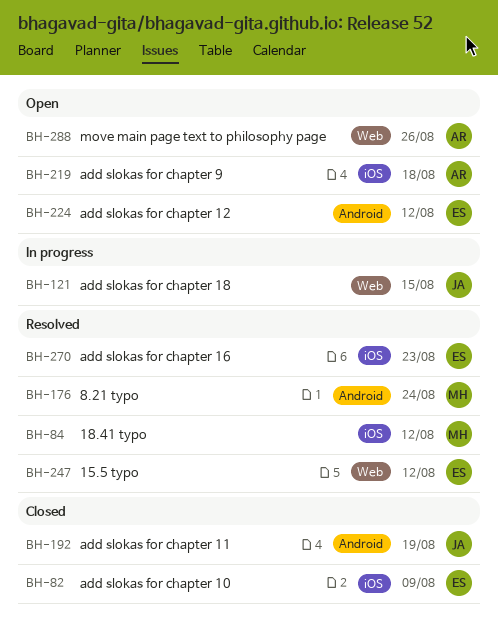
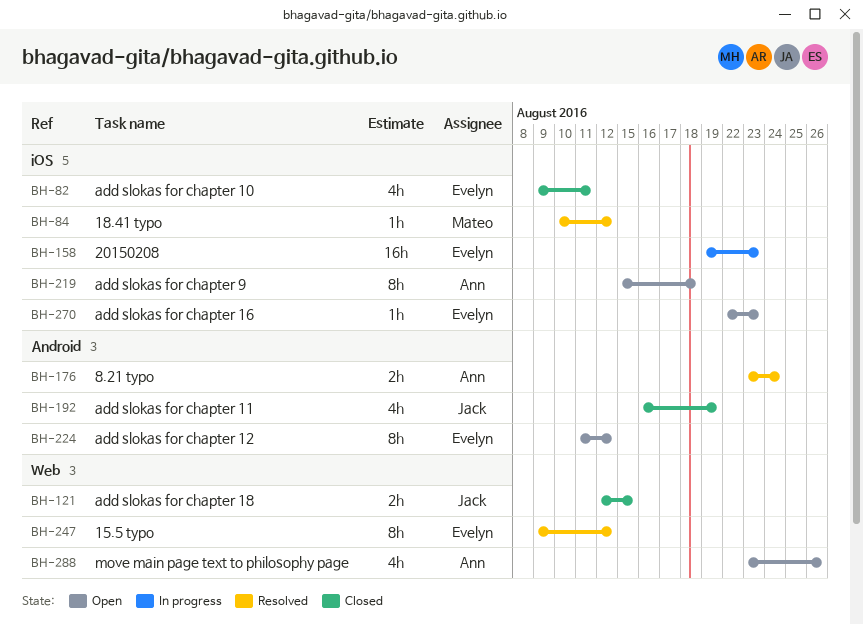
BH-82, due: Aug 9 -> Aug 11
BH-121, status: In progress -> Closed
BH-158: none -> present
BH-176, owner: Mateo -> Ann
BH-270, status: Resolved -> Open

